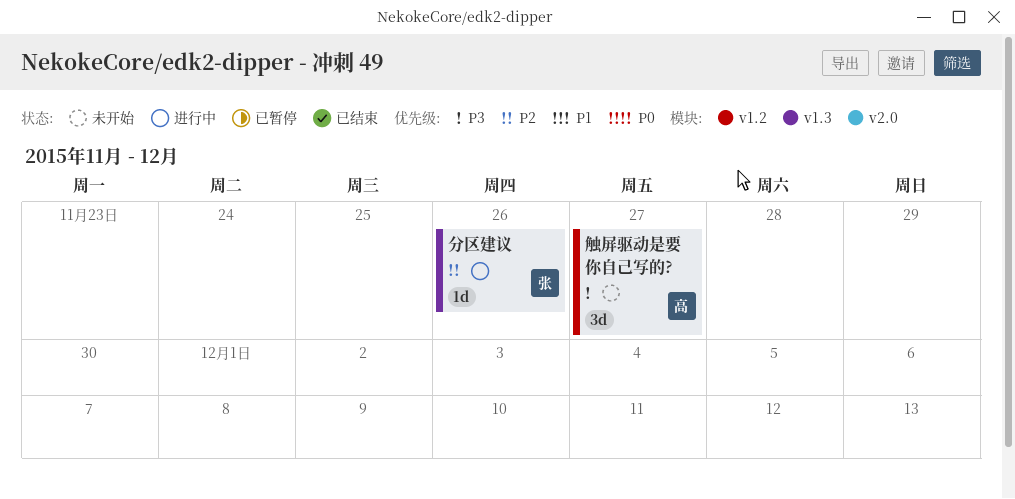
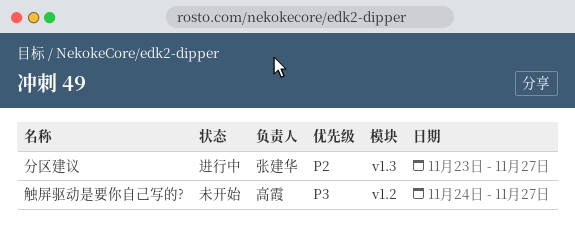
分区建议, due: Nov 26 -> Nov 27

